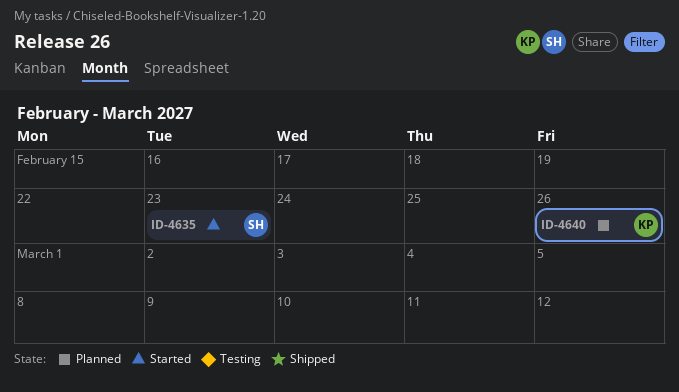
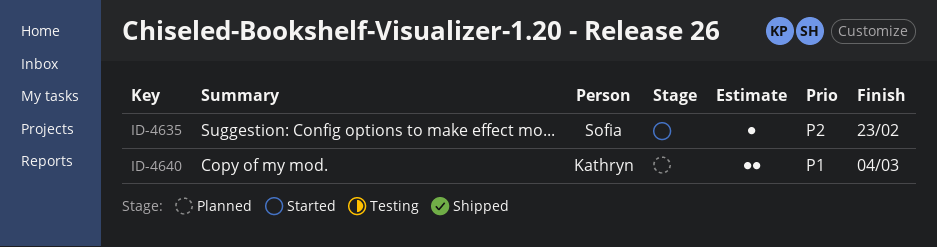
ID-4640, due: Feb 26 -> Mar 4

